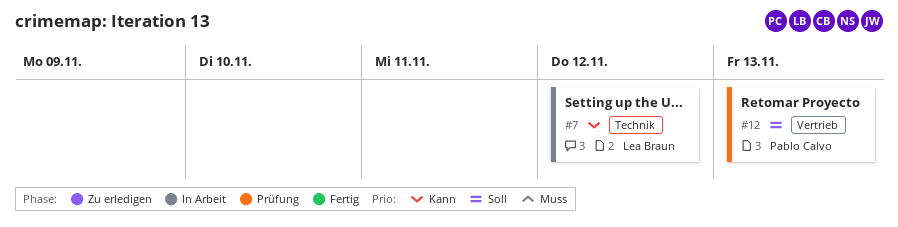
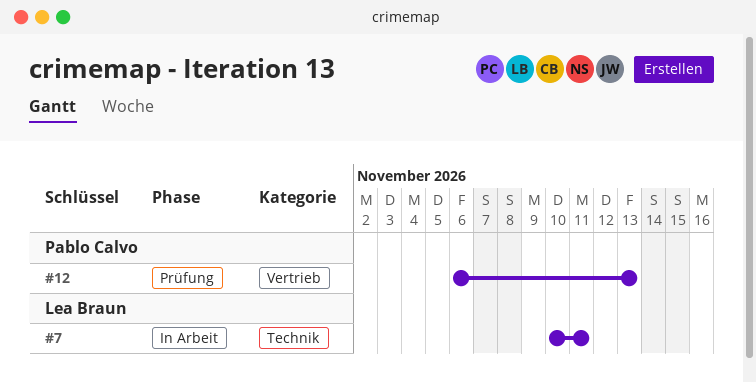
#7, due: Nov 12 -> Nov 11

